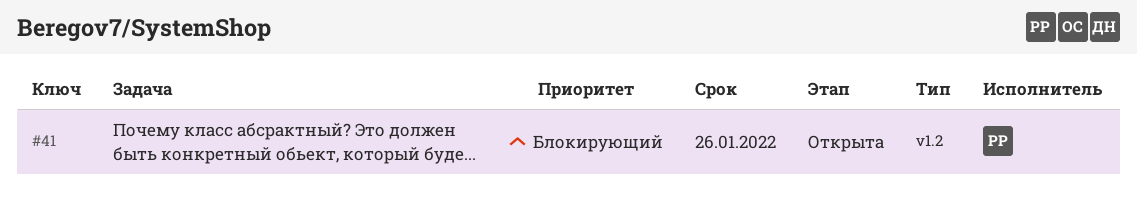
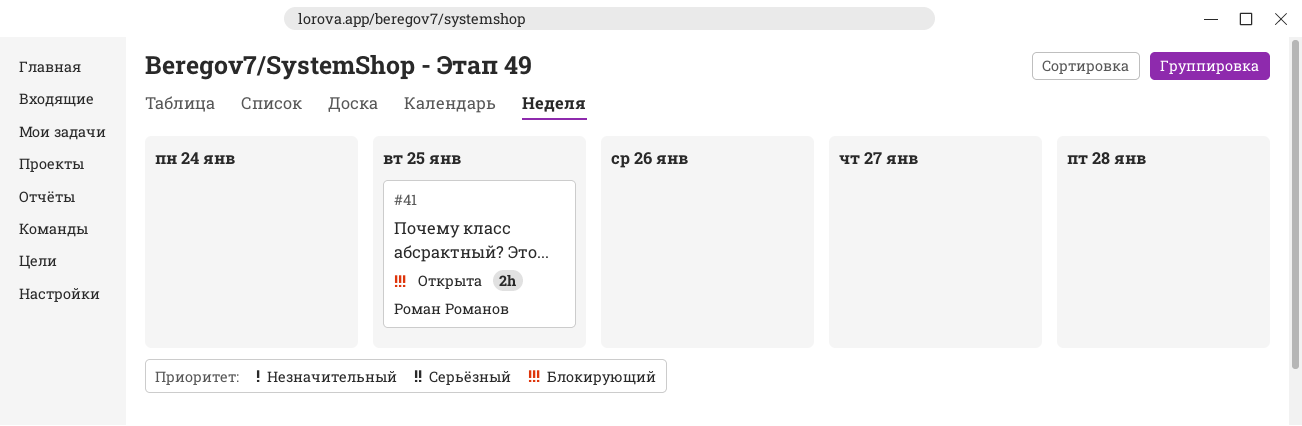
#41, due: Jan 26 -> Jan 25

